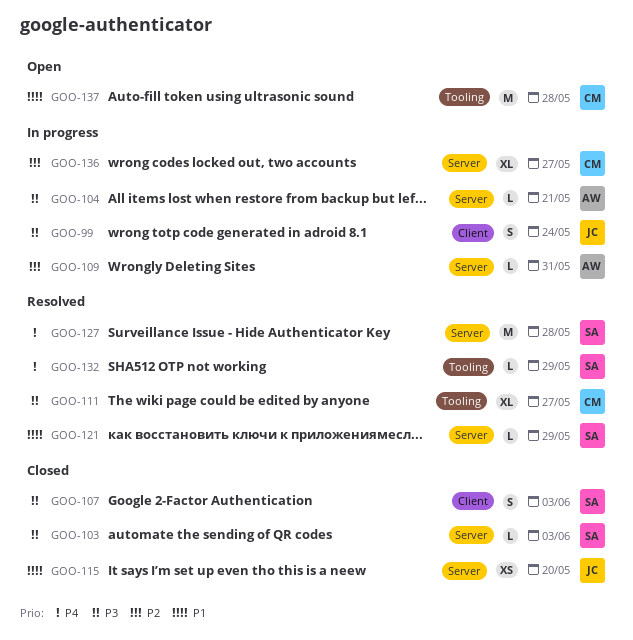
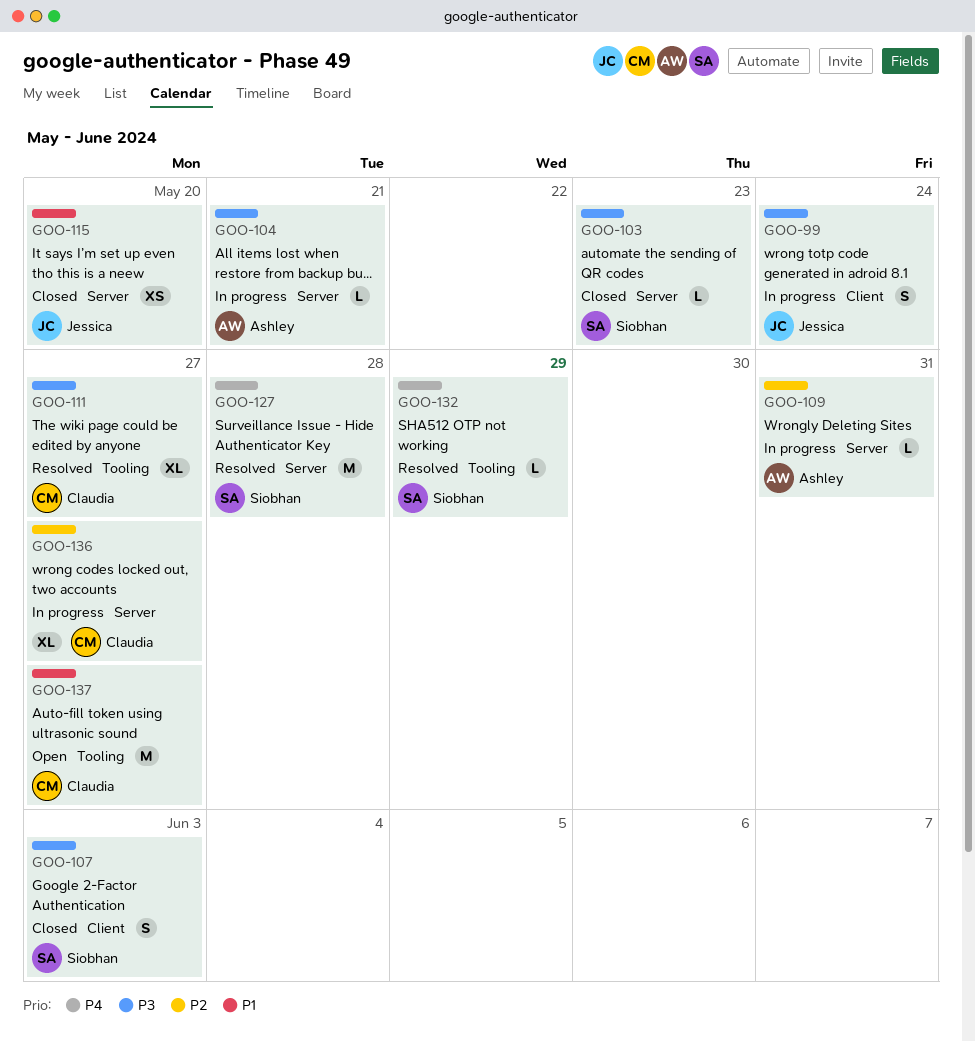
GOO-103, due: Jun 3 -> May 23
GOO-121: present -> none
GOO-137, due: May 28 -> May 27

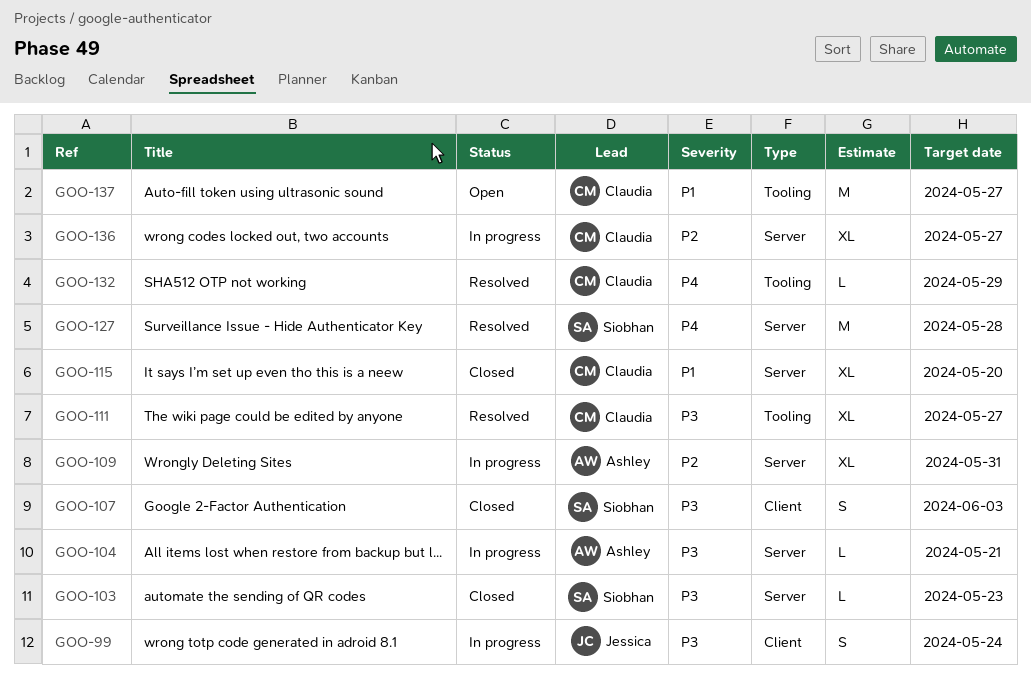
GOO-109, estimate: L -> XL
GOO-115, owner: Jessica -> Claudia
GOO-115, estimate: XS -> XL
GOO-132, owner: Siobhan -> Claudia

